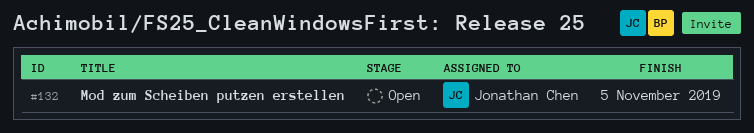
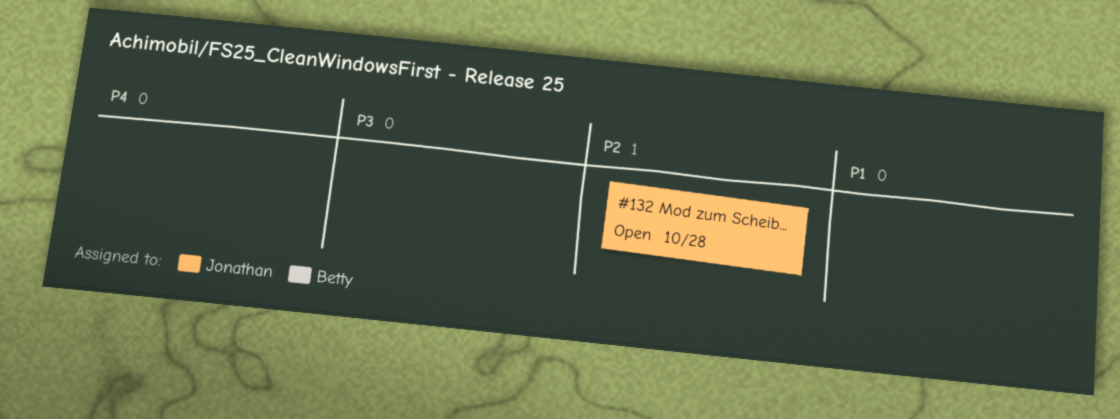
#132, due: Nov 5 -> Oct 28

